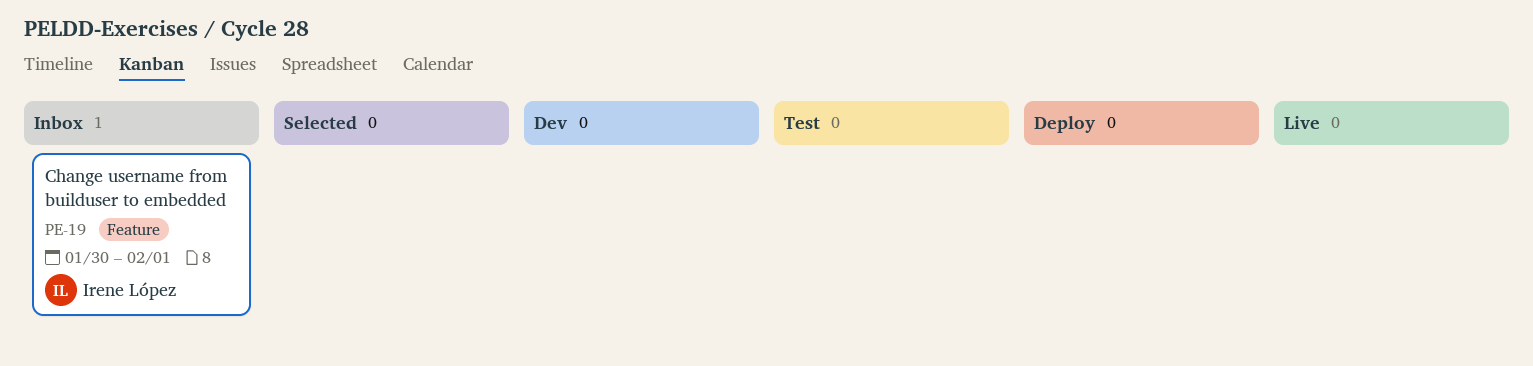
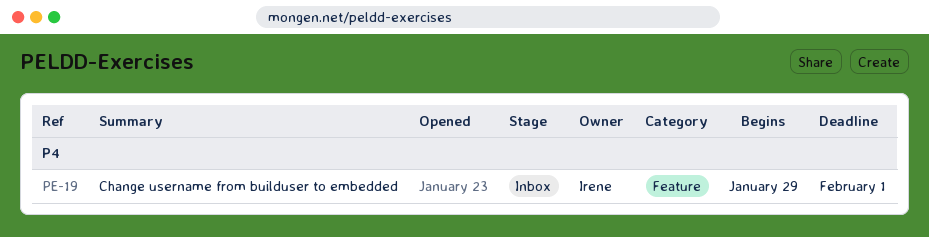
PE-19, start: Jan 30 -> Jan 29

